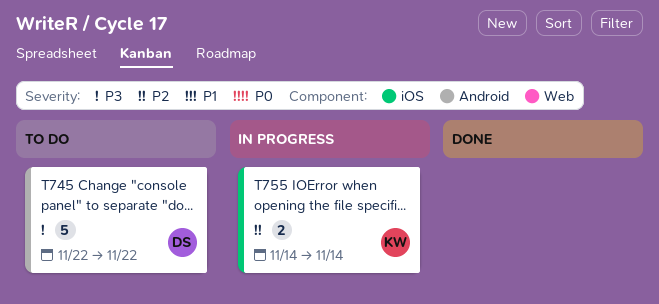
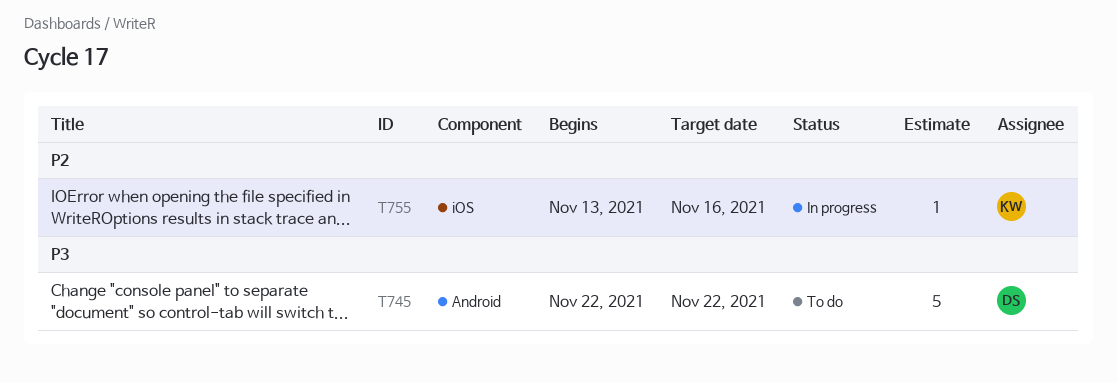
T755, estimate: 2 -> 1
T755, start: Nov 14 -> Nov 13
T755, due: Nov 14 -> Nov 16

